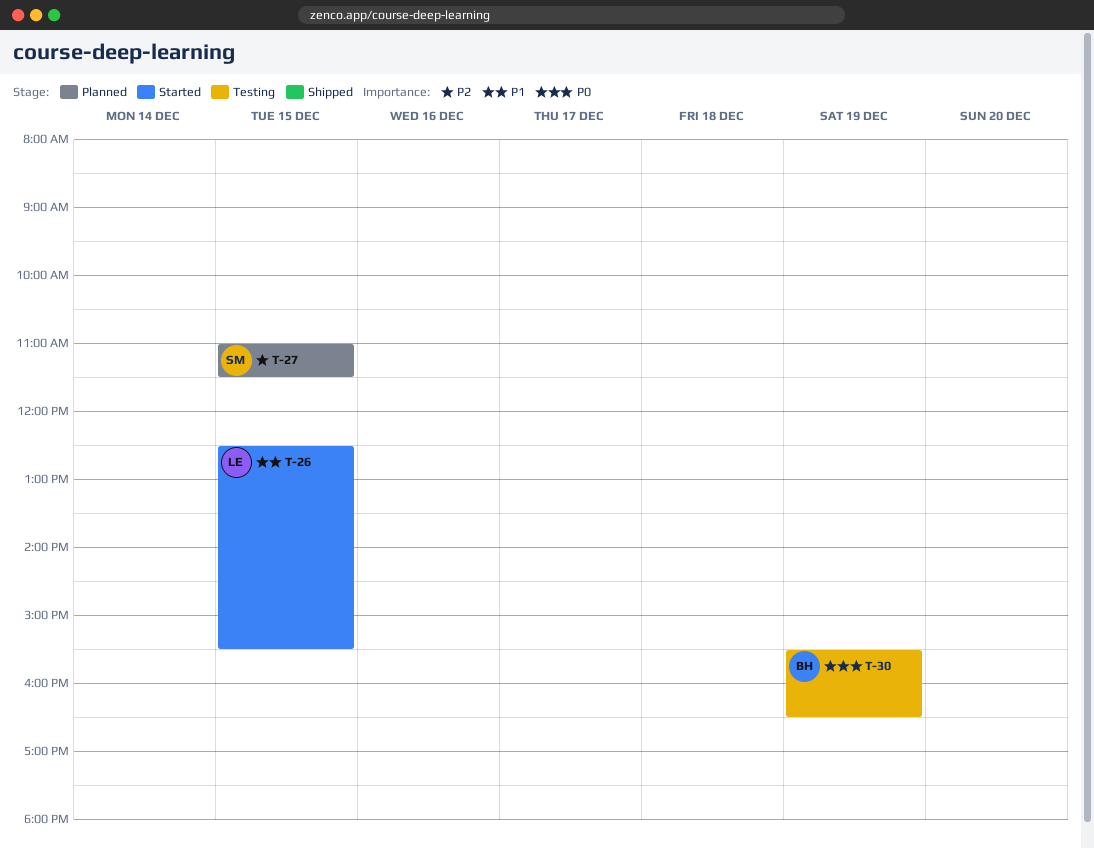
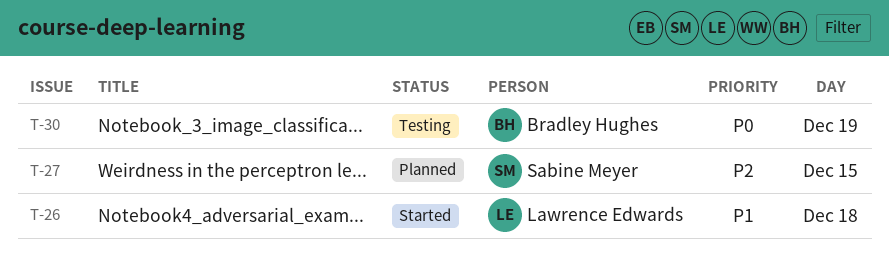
T-26, day: Dec 15 -> Dec 18

